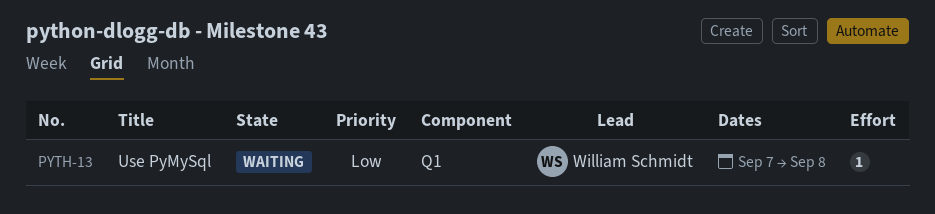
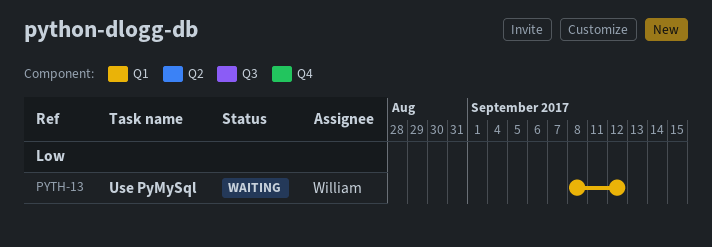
PYTH-13, start: Sep 7 -> Sep 8
PYTH-13, due: Sep 8 -> Sep 12

